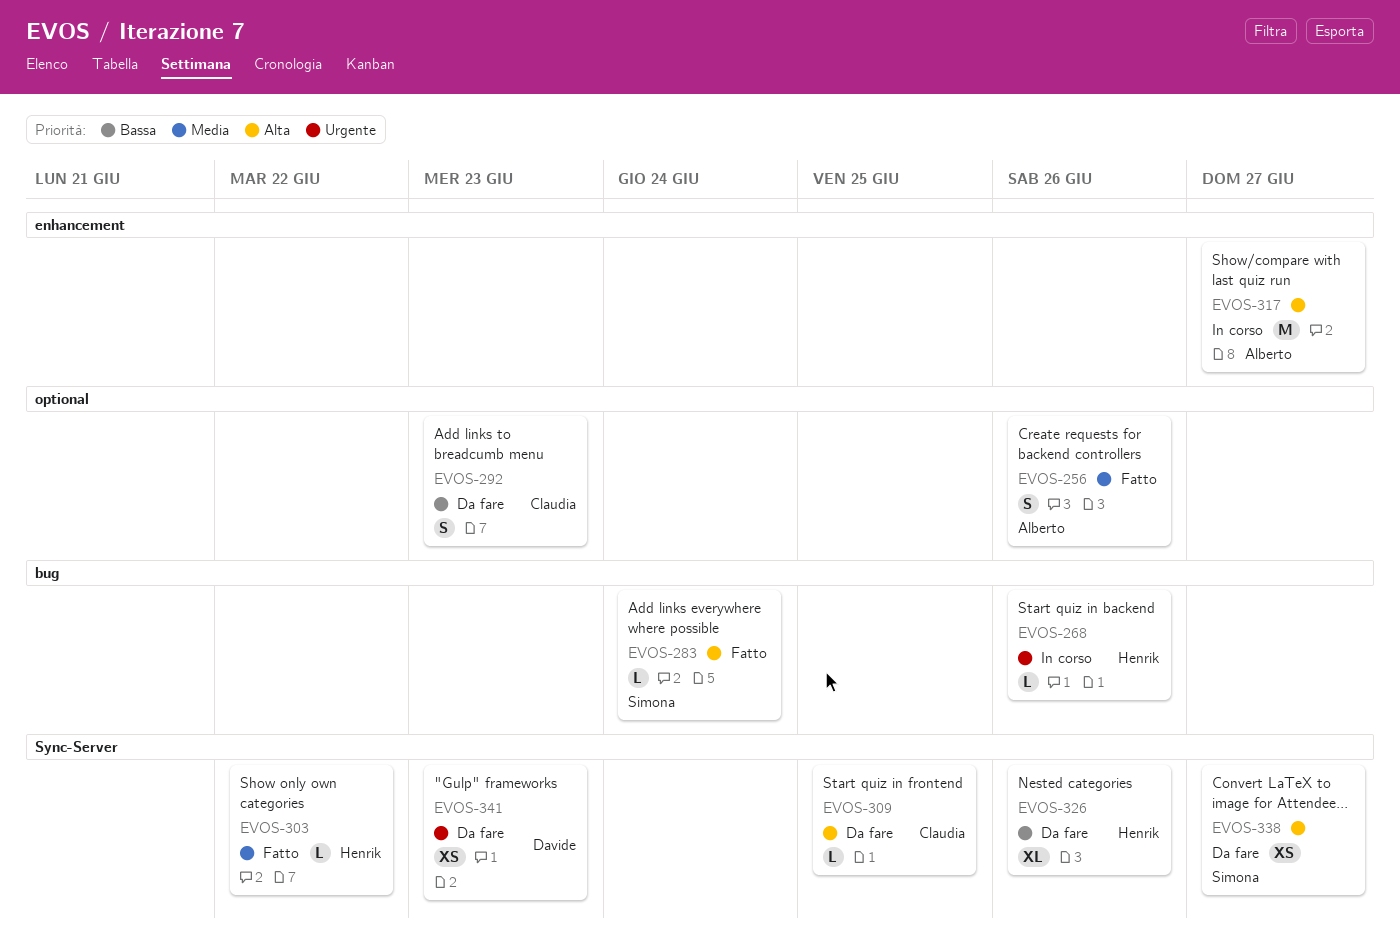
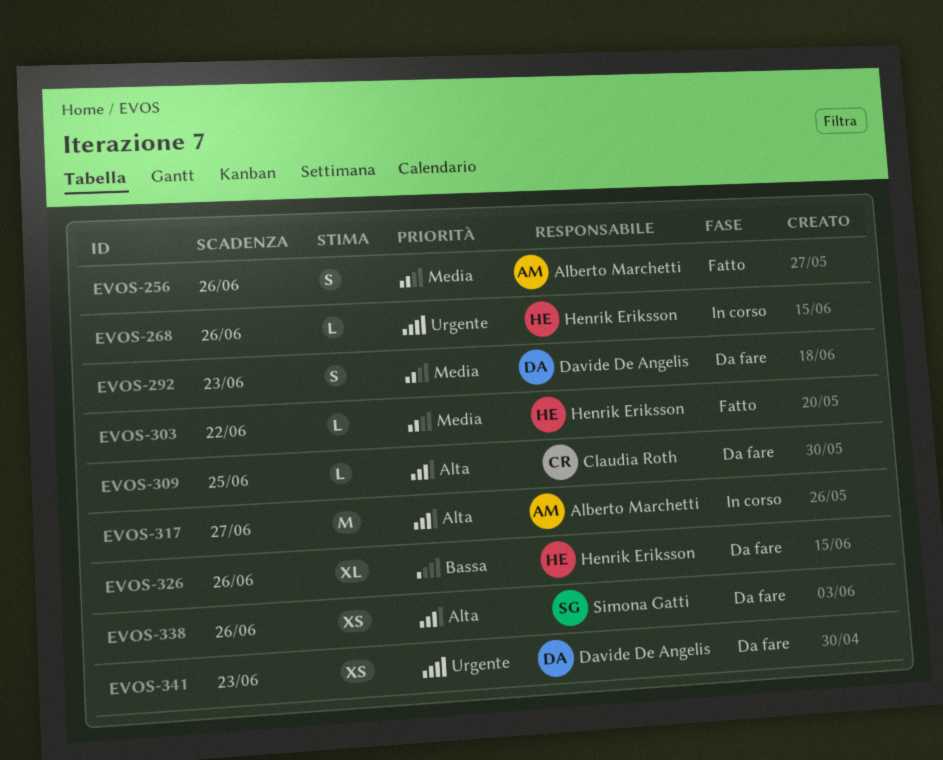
EVOS-283: present -> none
EVOS-292, owner: Claudia Roth -> Davide De Angelis
EVOS-292, priority: Bassa -> Media
EVOS-338, due: Jun 27 -> Jun 26

